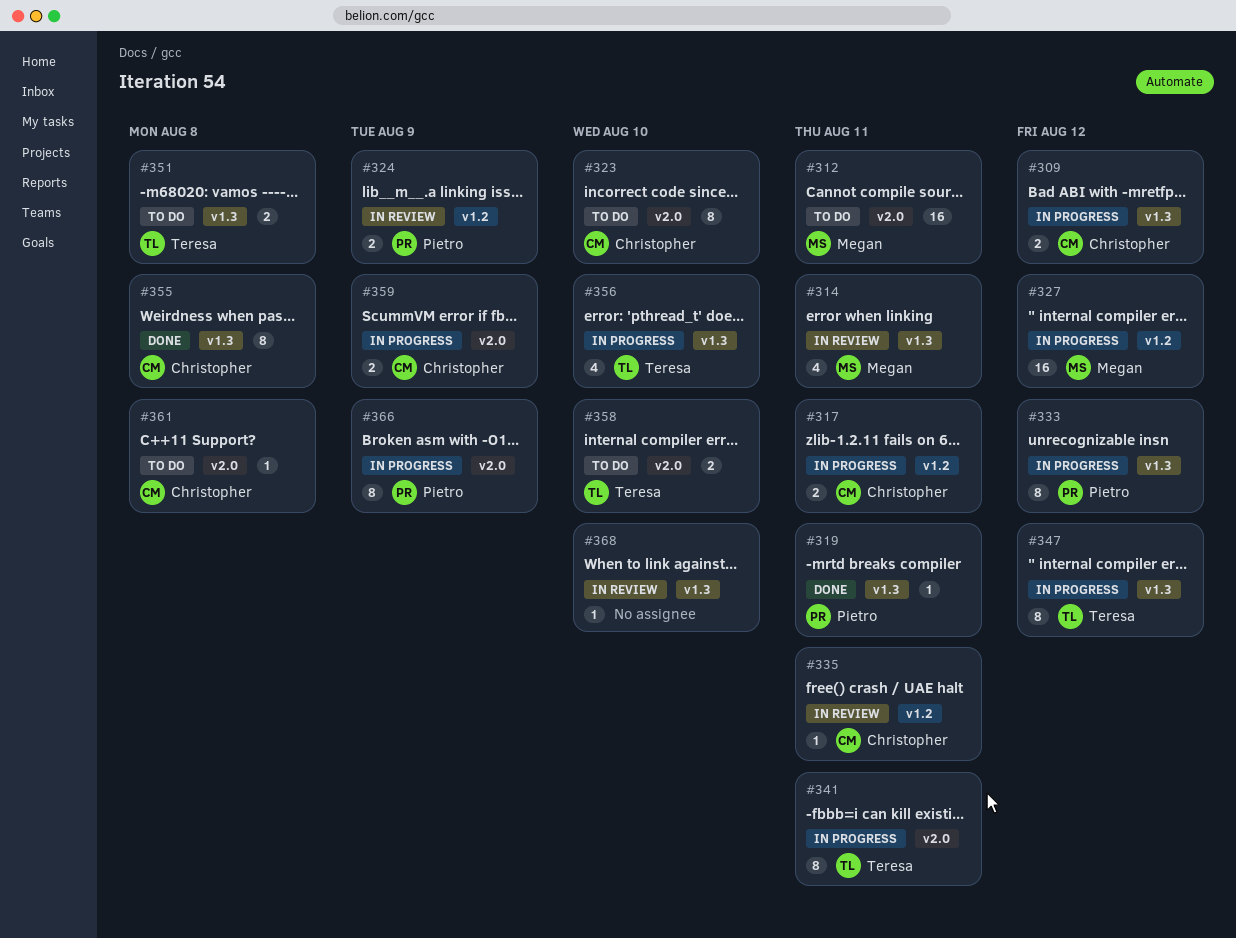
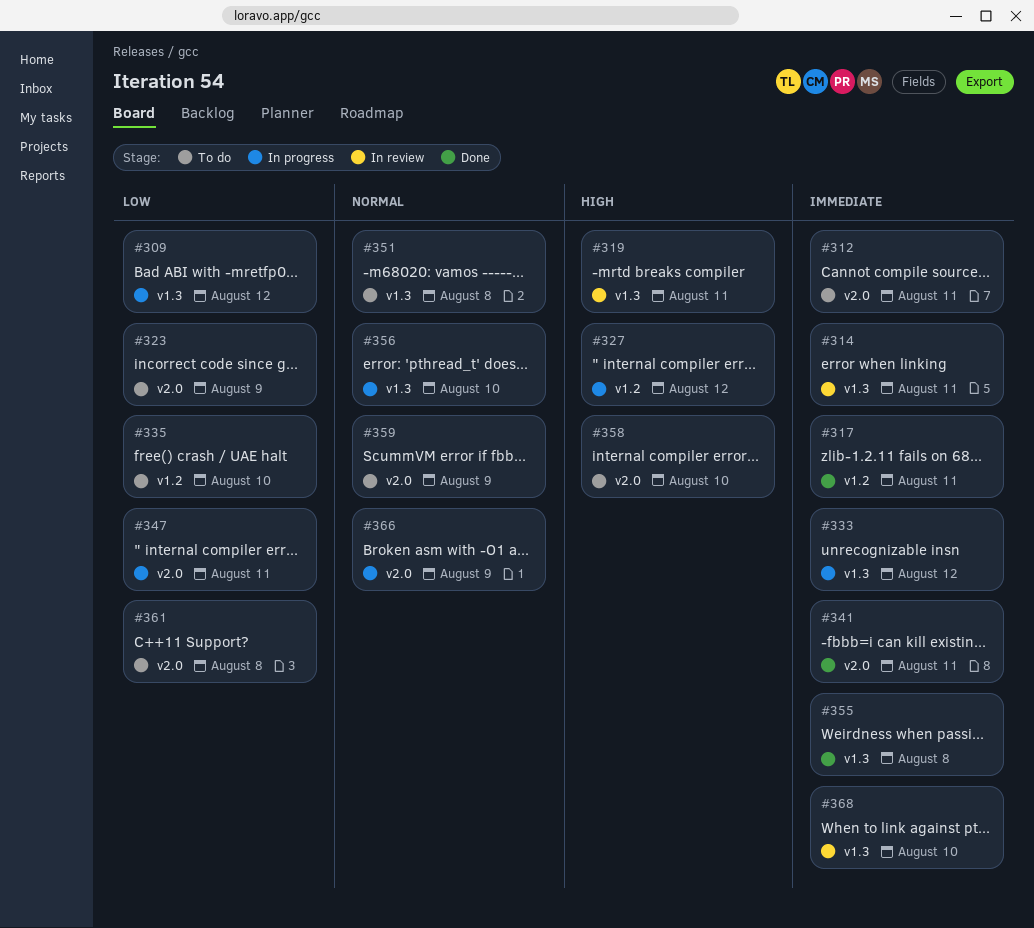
#317, status: In progress -> Done
#319, status: Done -> In review
#323, due: Aug 10 -> Aug 9
#324: present -> none
#335, status: In review -> To do
#335, due: Aug 11 -> Aug 10
#341, status: In progress -> Done
#347, label: v1.3 -> v2.0
#347, due: Aug 12 -> Aug 11
#359, status: In progress -> To do

